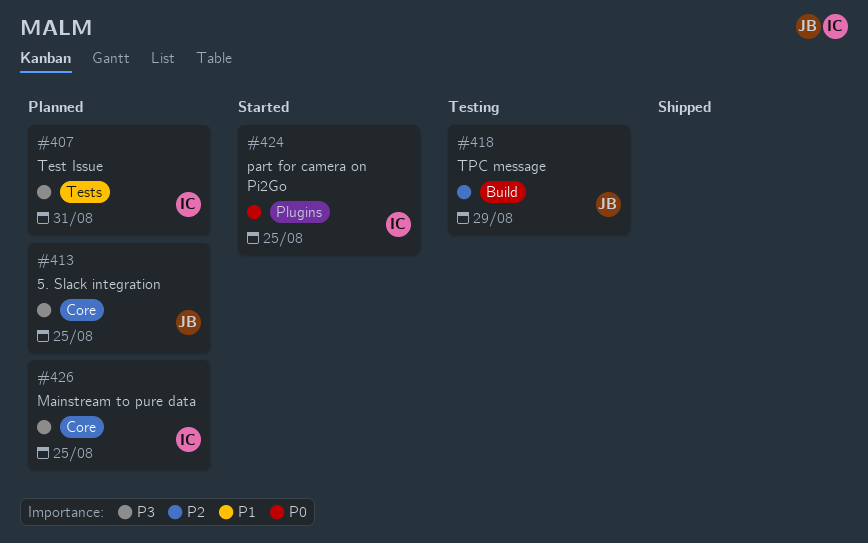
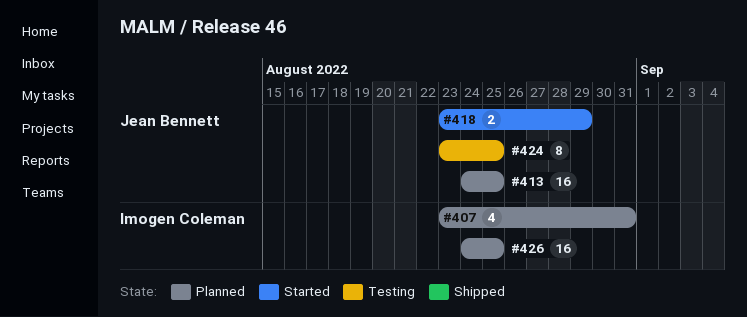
#418, status: Testing -> Started
#424, status: Started -> Testing
#424, owner: Imogen Coleman -> Jean Bennett

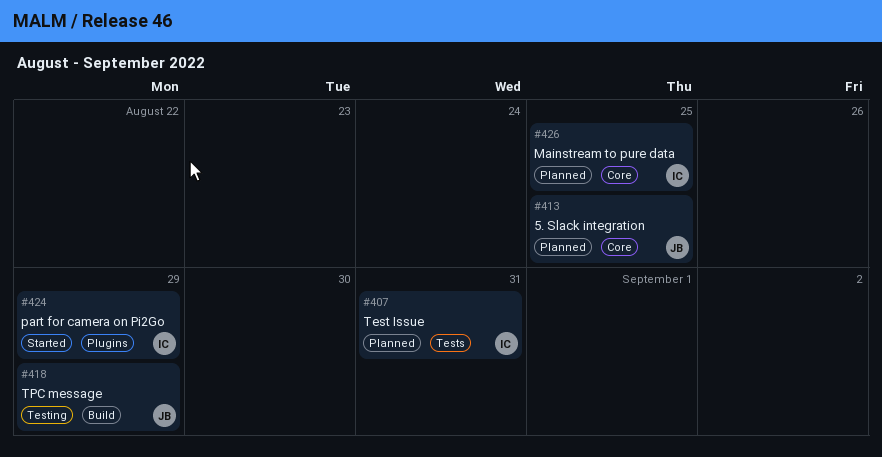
#418, status: Started -> Testing
#424, status: Testing -> Started
#424, owner: Jean Bennett -> Imogen Coleman
#424, due: Aug 25 -> Aug 29

